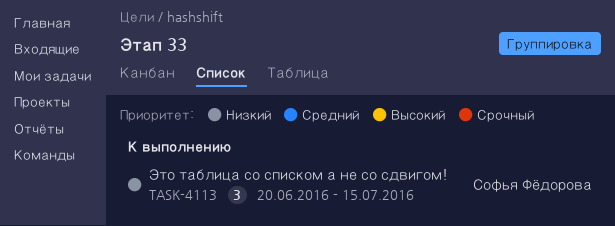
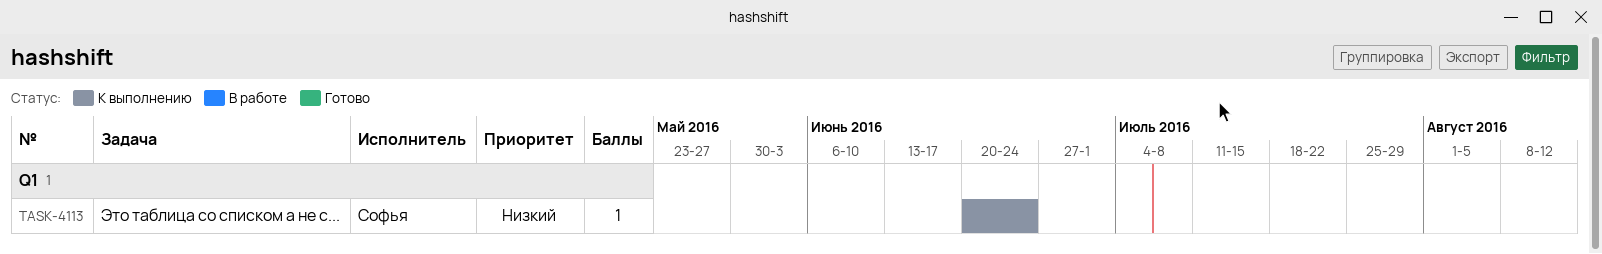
TASK-4113, estimate: 3 -> 1
TASK-4113, due: Jul 15 -> Jun 24

